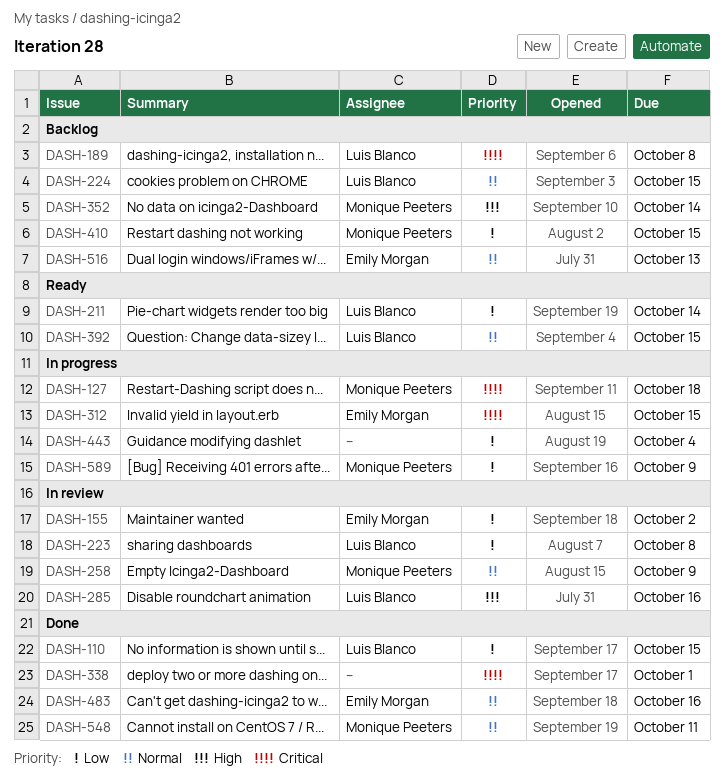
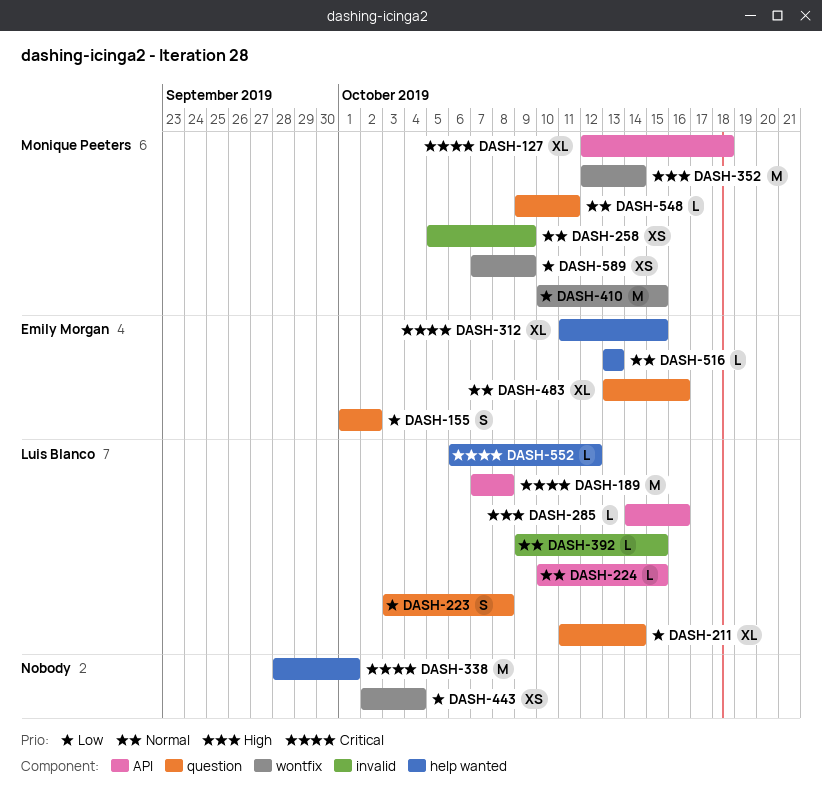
DASH-110: present -> none
DASH-552: none -> present

